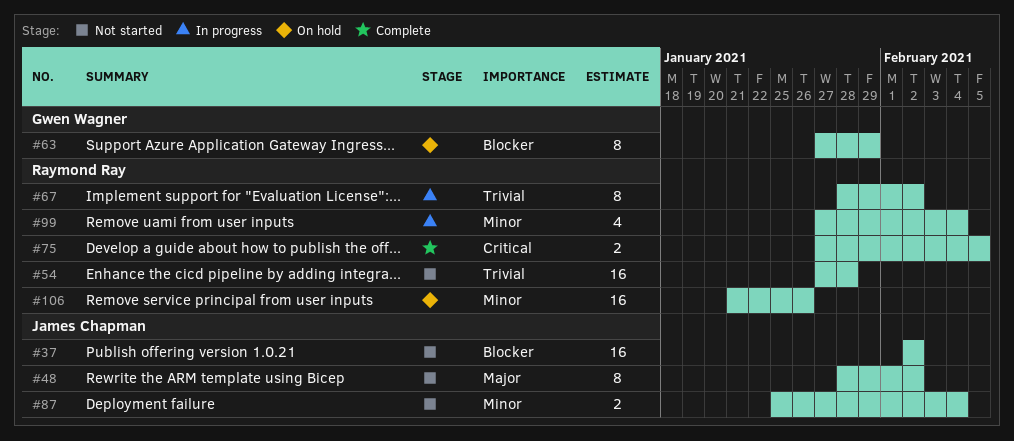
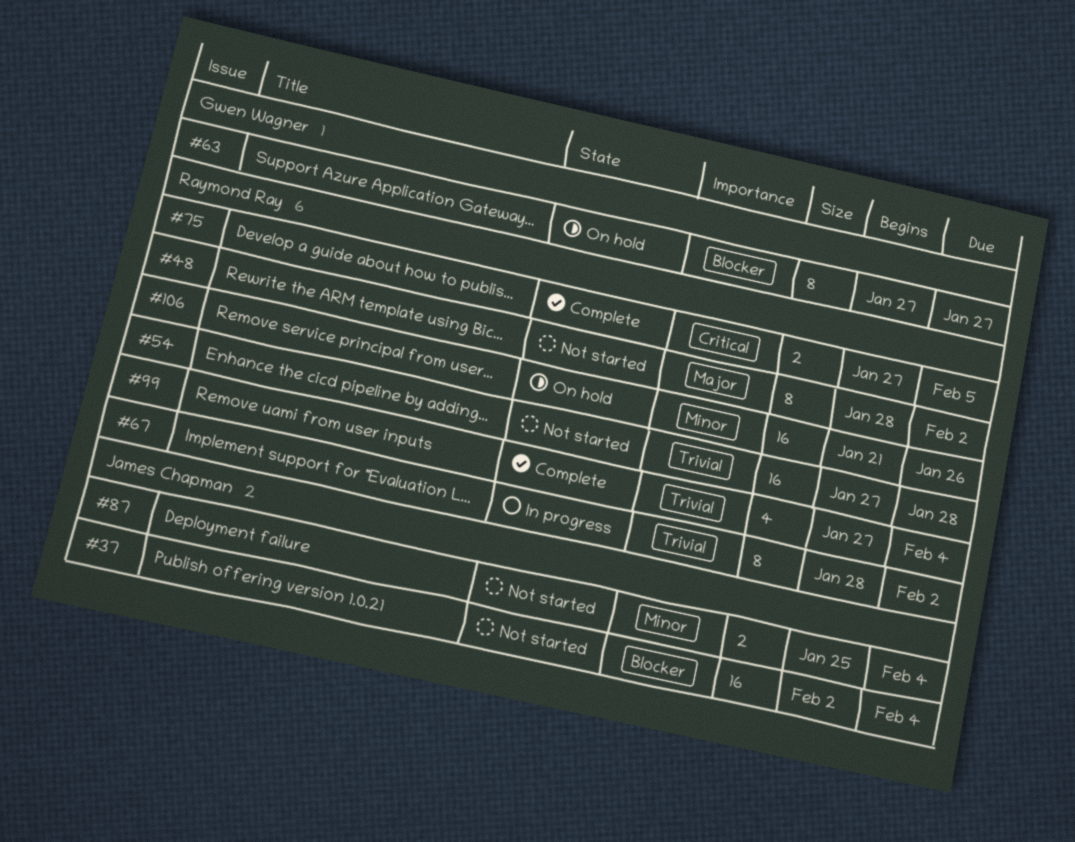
#37, due: Feb 2 -> Feb 4
#48, owner: James Chapman -> Raymond Ray
#63, due: Jan 29 -> Jan 27
#99, status: In progress -> Complete
#99, priority: Minor -> Trivial

